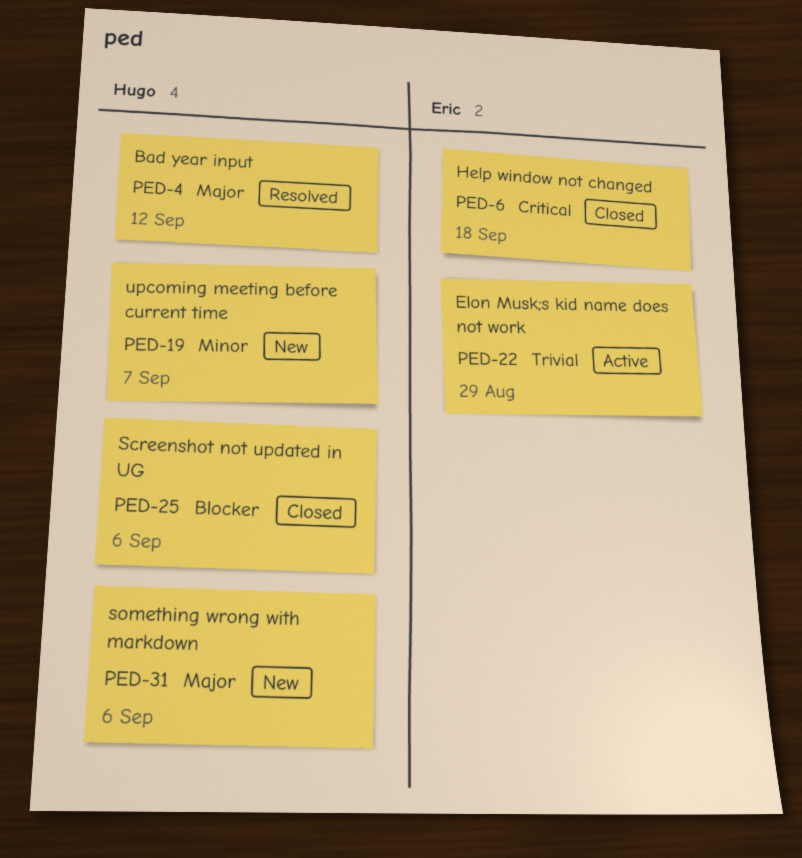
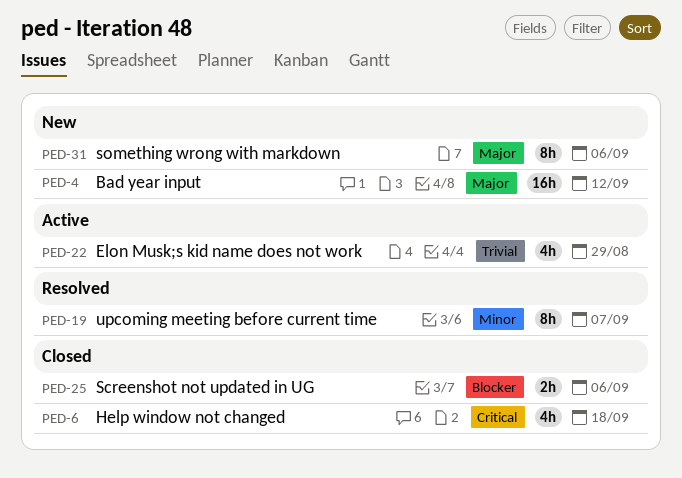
PED-4, status: Resolved -> New
PED-19, status: New -> Resolved

